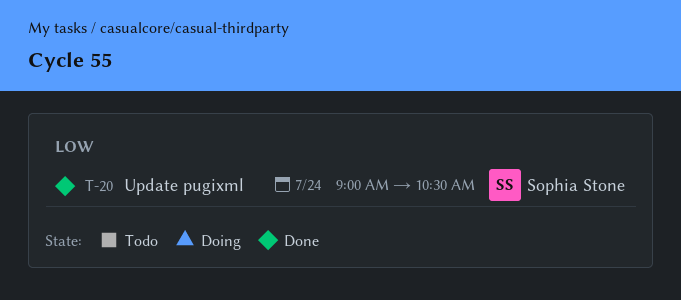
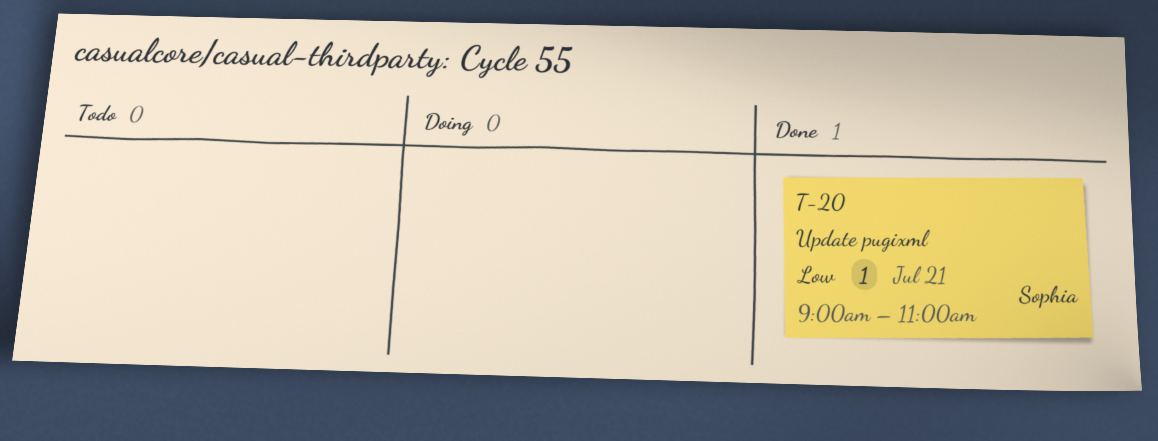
T-20, day: Jul 24 -> Jul 21
T-20, ends: 10:30 -> 11:00

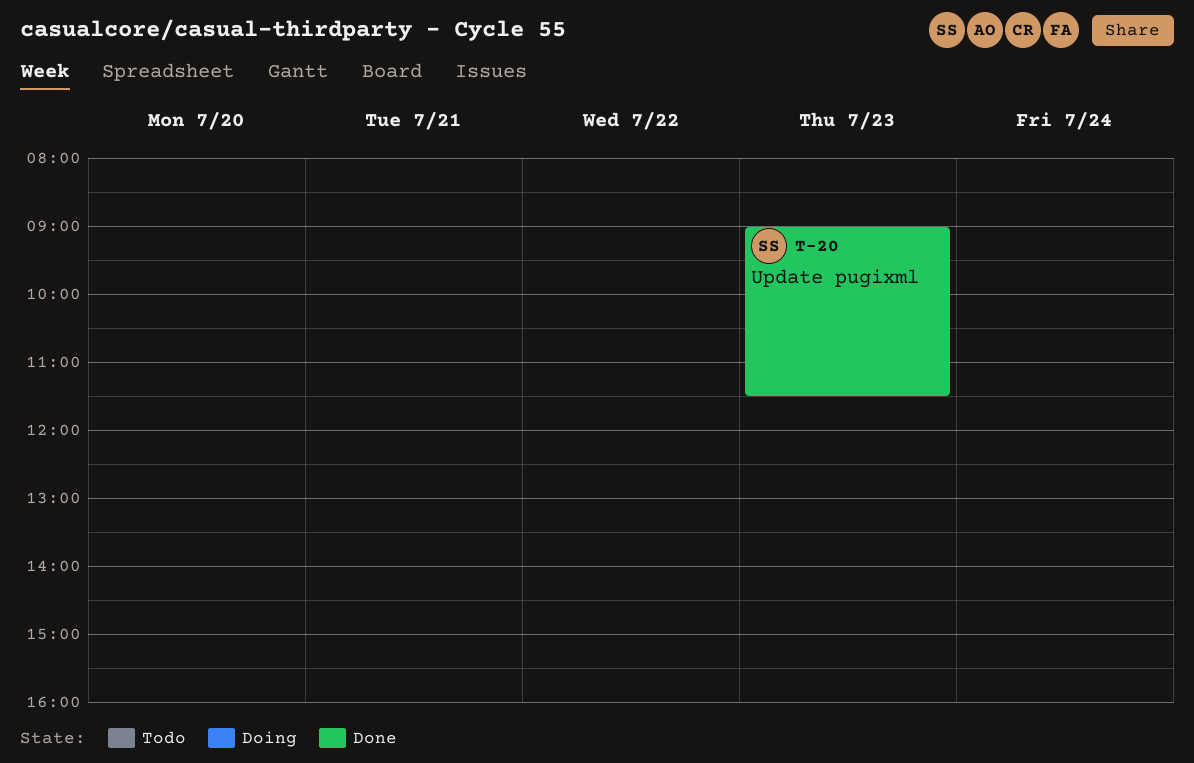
T-20, day: Jul 21 -> Jul 23
T-20, ends: 11:00 -> 11:30

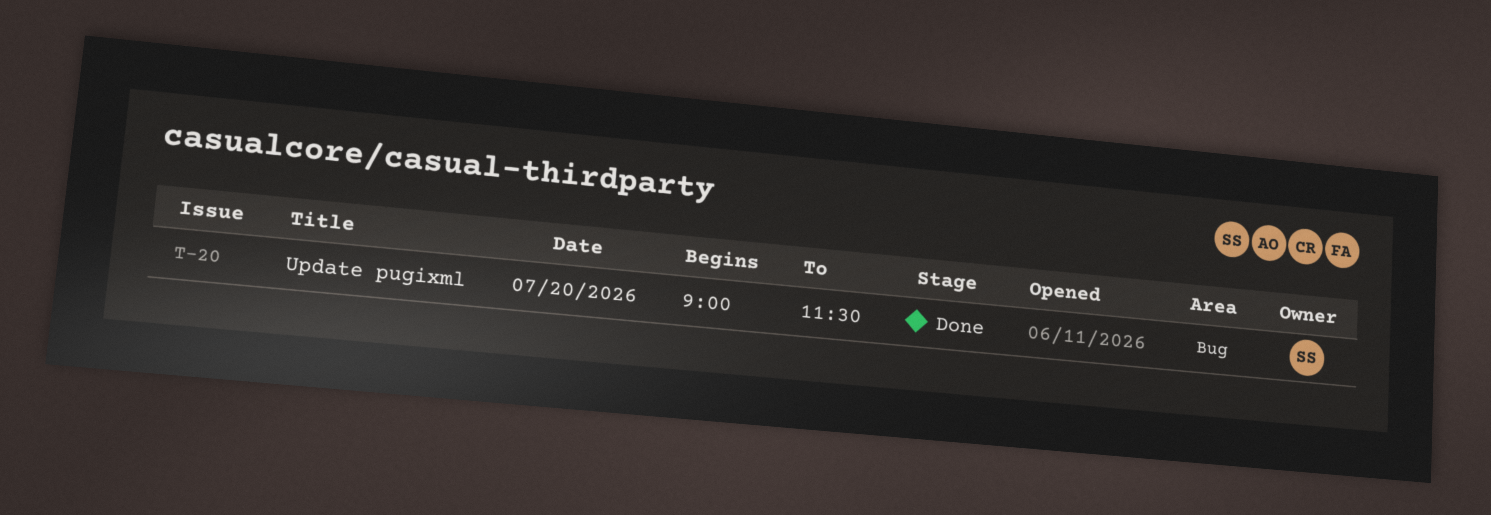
T-20, day: Jul 23 -> Jul 20

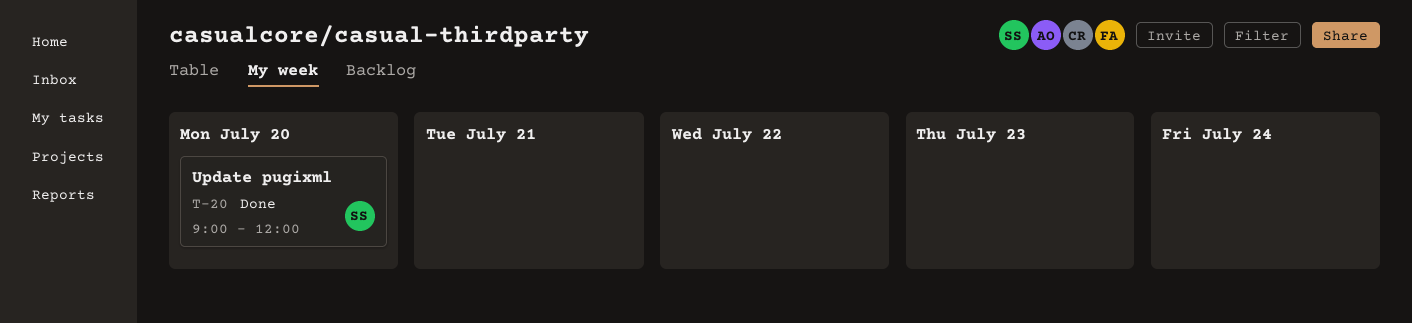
T-20, ends: 11:30 -> 12:00

